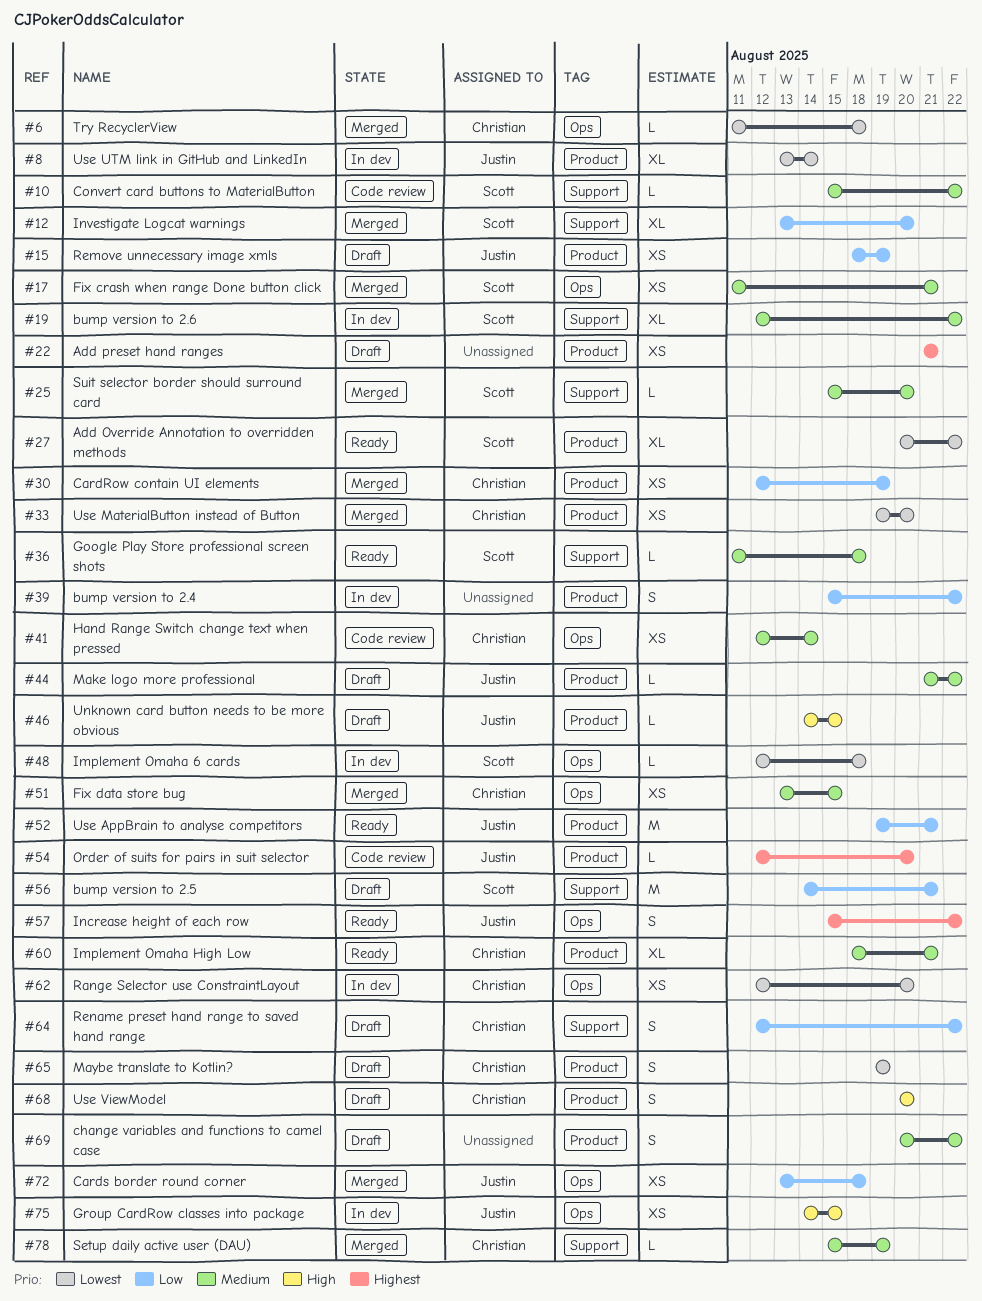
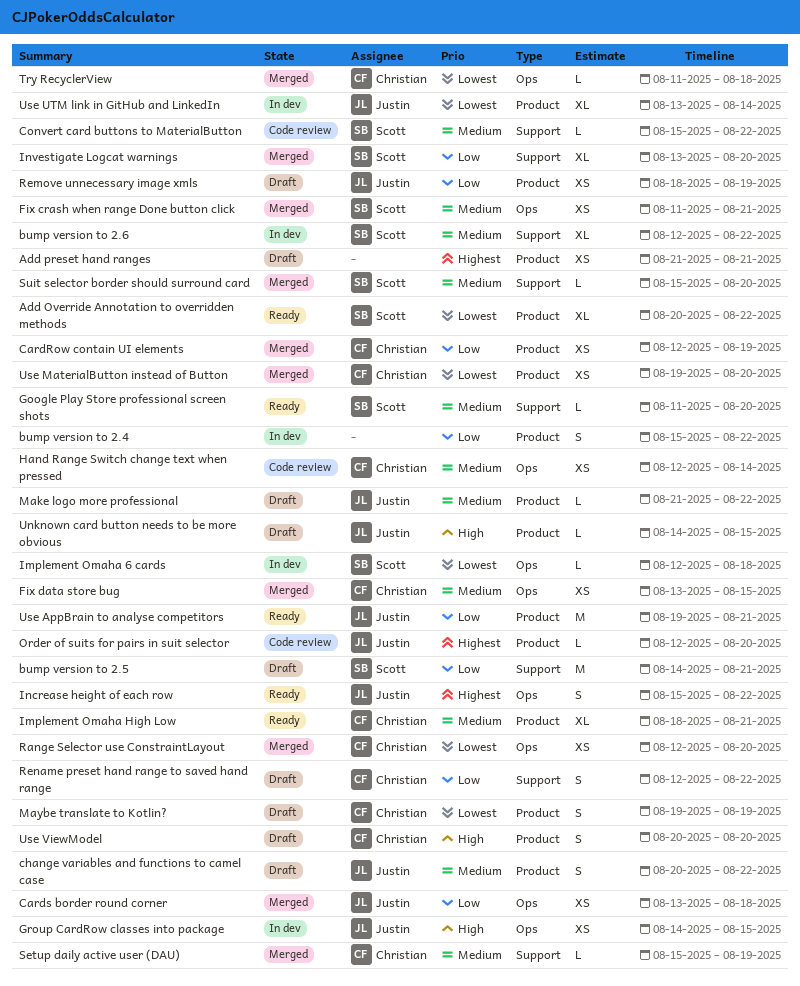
change variables and functions to camel case, owner: none -> Justin
Google Play Store professional screen shots, due: Aug 18 -> Aug 20
Range Selector use ConstraintLayout, status: In dev -> Merged

